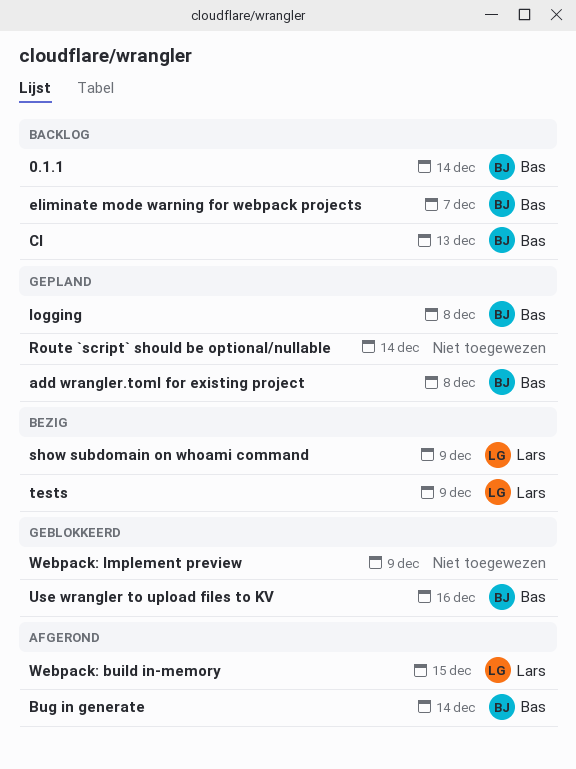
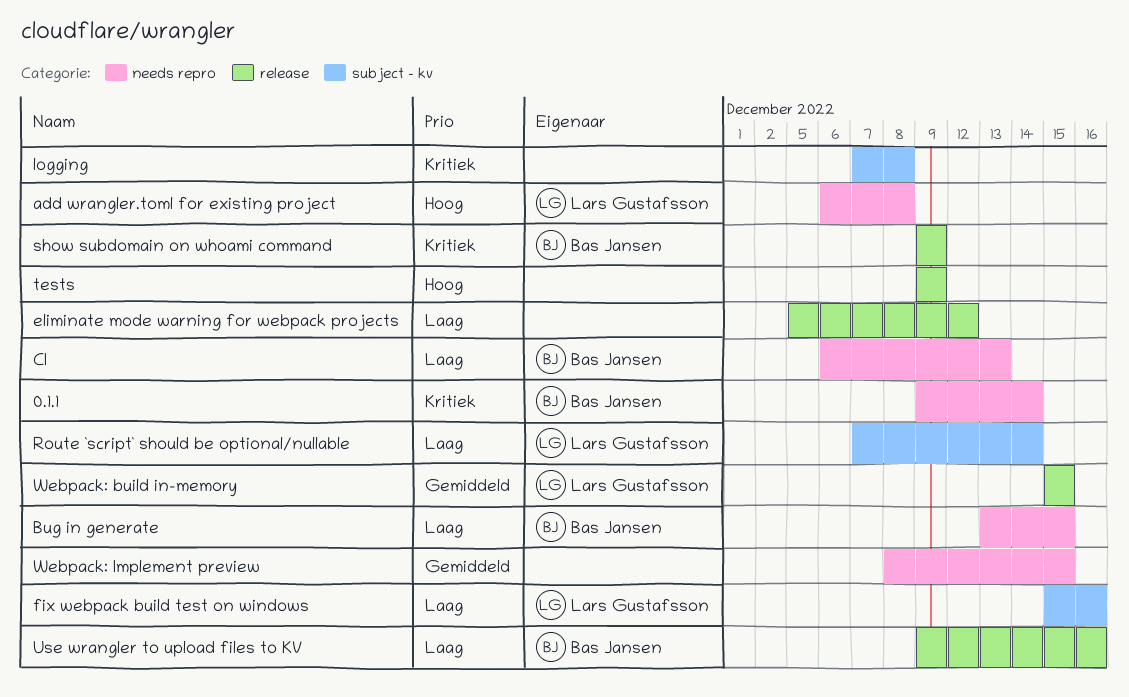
add wrangler.toml for existing project, owner: Bas Jansen -> Lars Gustafsson
Bug in generate, due: Dec 14 -> Dec 15
eliminate mode warning for webpack projects, owner: Bas Jansen -> none
eliminate mode warning for webpack projects, due: Dec 7 -> Dec 12
fix webpack build test on windows: none -> present
logging, owner: Bas Jansen -> none
Route `script` should be optional/nullable, owner: none -> Lars Gustafsson
show subdomain on whoami command, owner: Lars Gustafsson -> Bas Jansen
tests, owner: Lars Gustafsson -> none
Webpack: Implement preview, due: Dec 9 -> Dec 15

